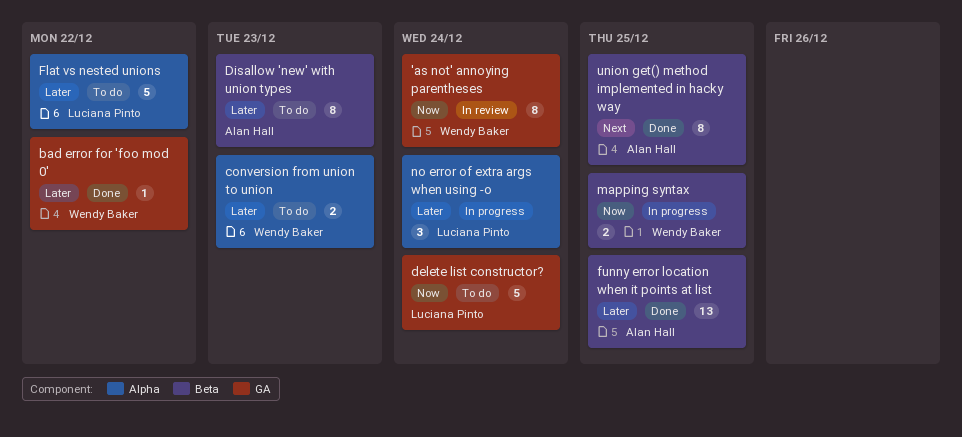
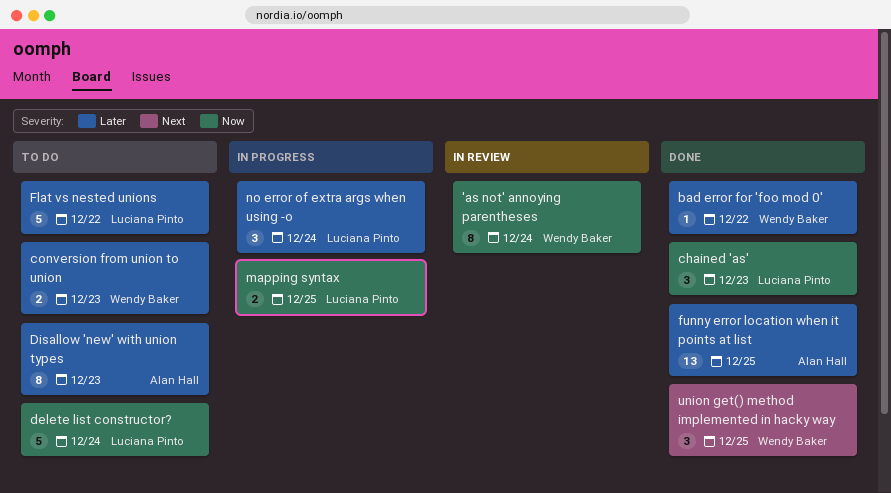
chained 'as': none -> present
mapping syntax, owner: Wendy Baker -> Luciana Pinto
union get() method implemented in hacky way, owner: Alan Hall -> Wendy Baker
union get() method implemented in hacky way, estimate: 8 -> 3

